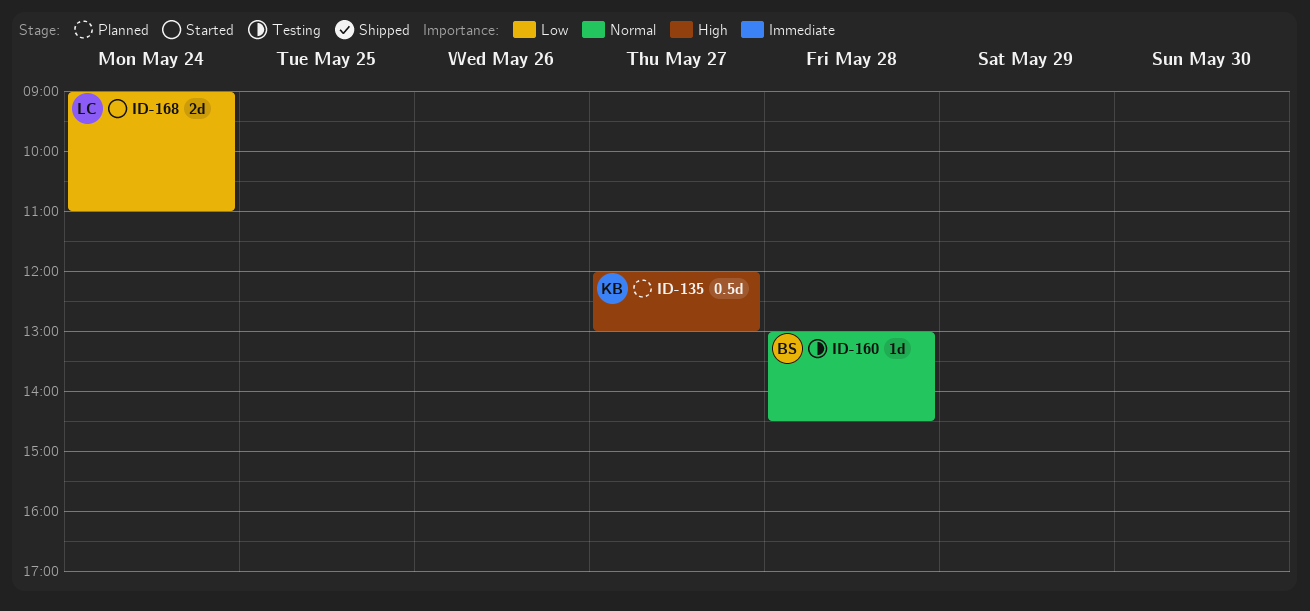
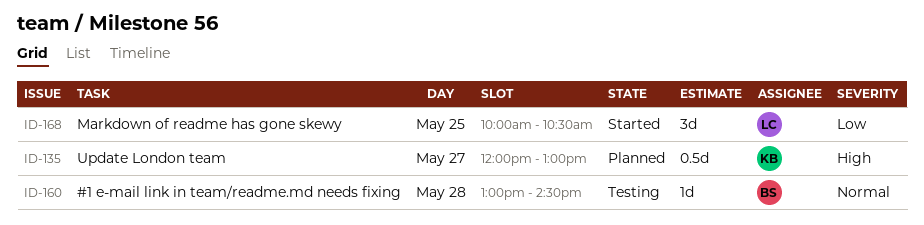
ID-168, estimate: 2d -> 3d
ID-168, day: May 24 -> May 25
ID-168, begins: 09:00 -> 10:00
ID-168, ends: 11:00 -> 10:30

